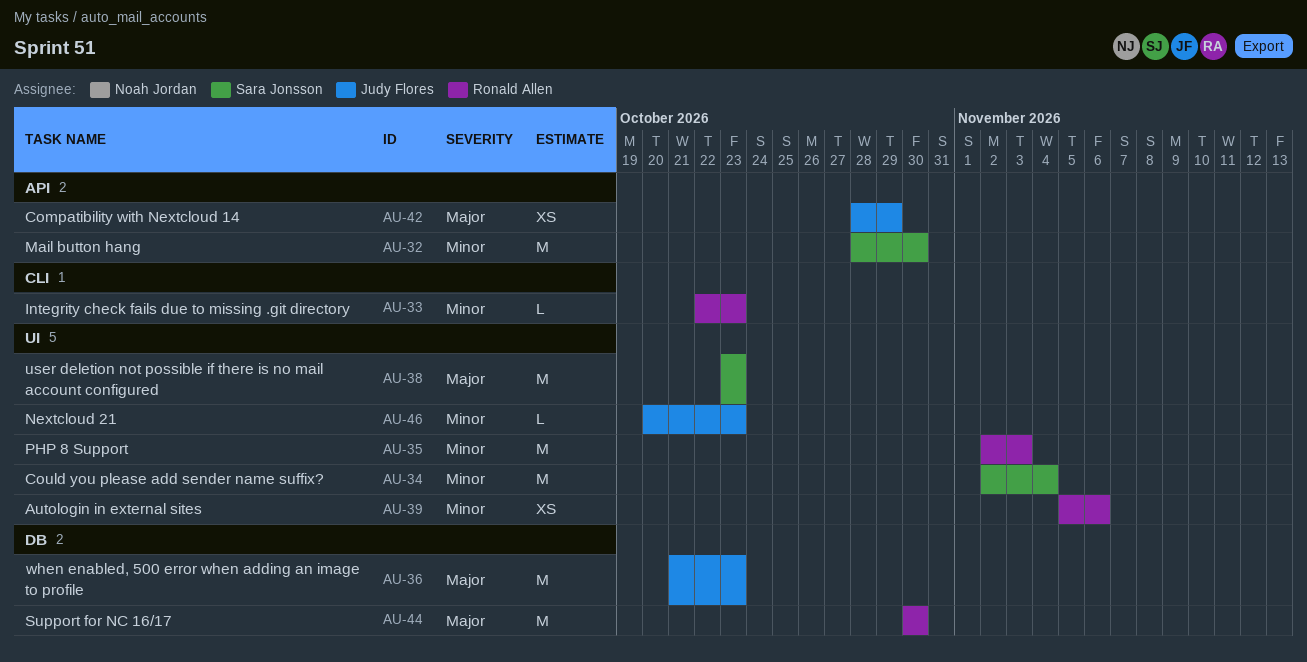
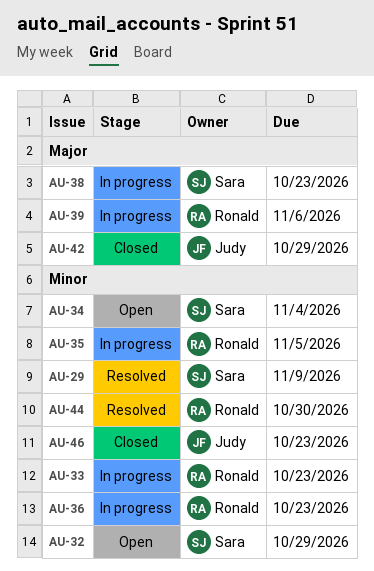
AU-29: none -> present
AU-32, due: Oct 30 -> Oct 29
AU-35, due: Nov 3 -> Nov 5
AU-36, owner: Judy Flores -> Ronald Allen
AU-36, priority: Major -> Minor
AU-39, priority: Minor -> Major
AU-44, priority: Major -> Minor

